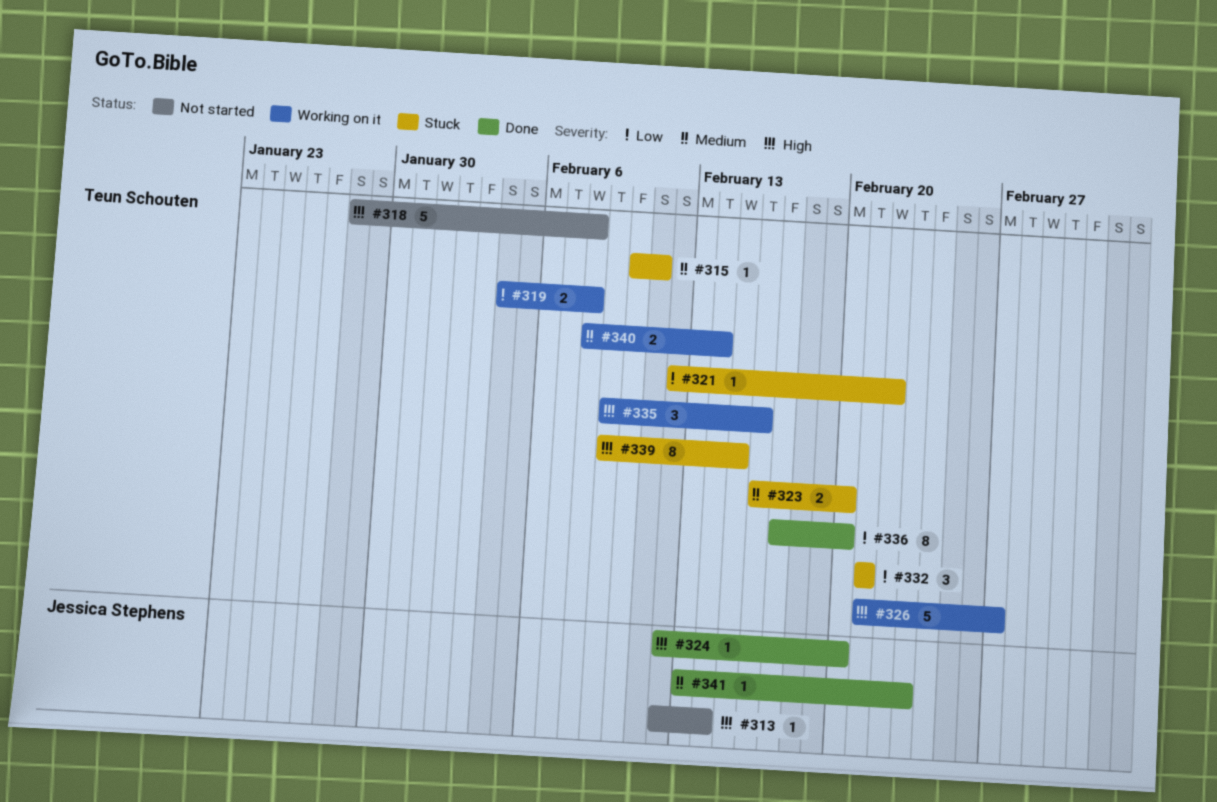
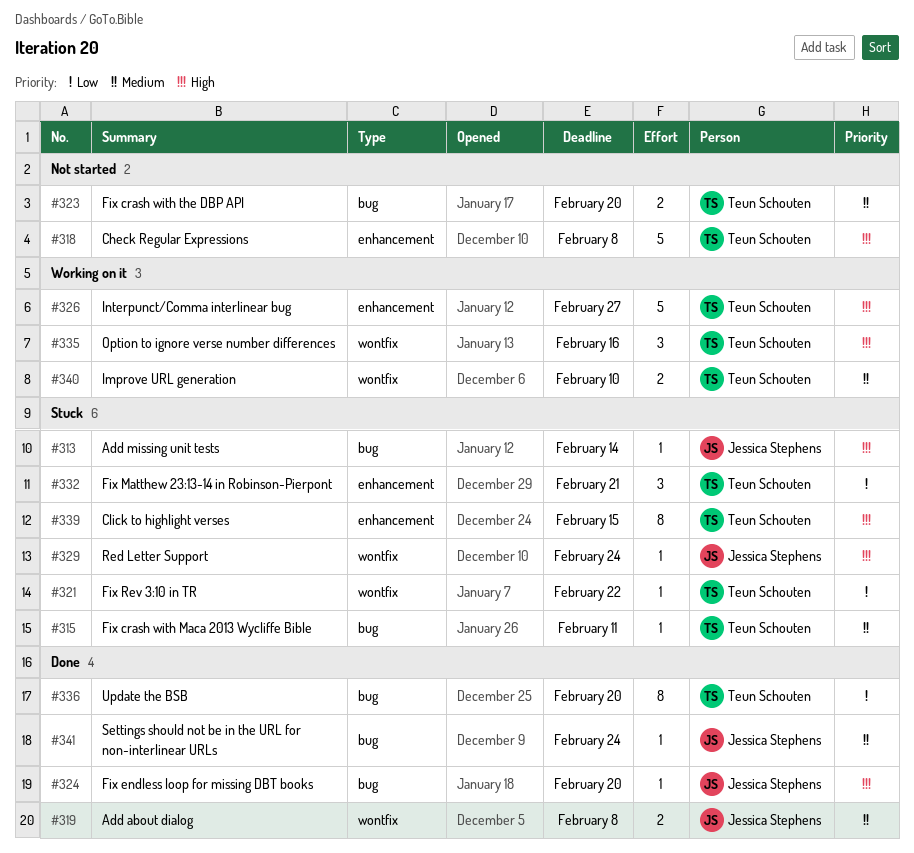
#313, status: Not started -> Stuck
#319, status: Working on it -> Done
#319, owner: Teun Schouten -> Jessica Stephens
#319, priority: Low -> Medium
#323, status: Stuck -> Not started
#329: none -> present
#340, due: Feb 14 -> Feb 10
#341, due: Feb 23 -> Feb 24

